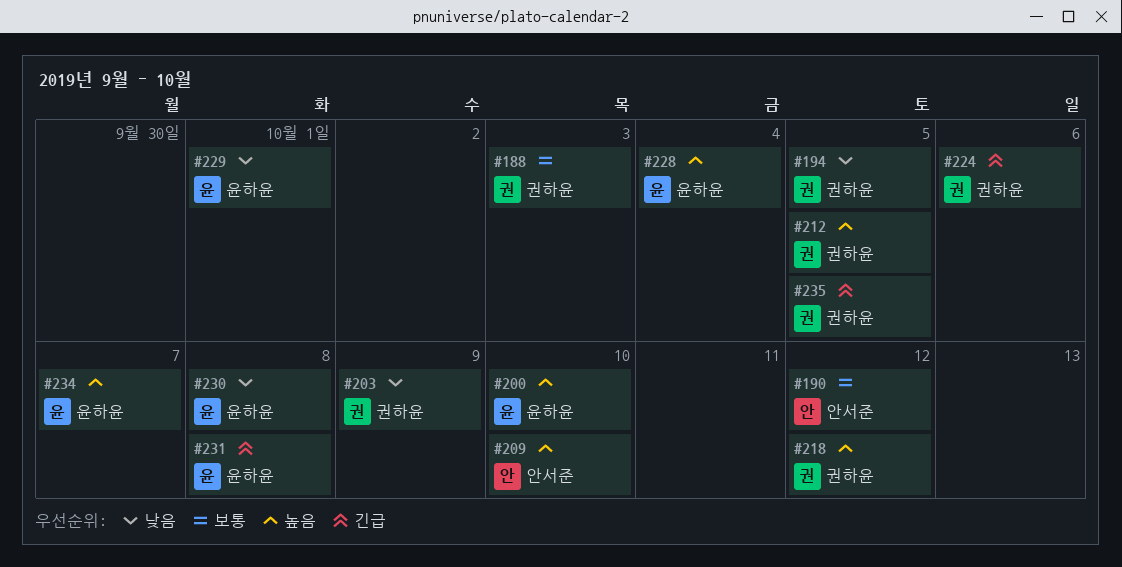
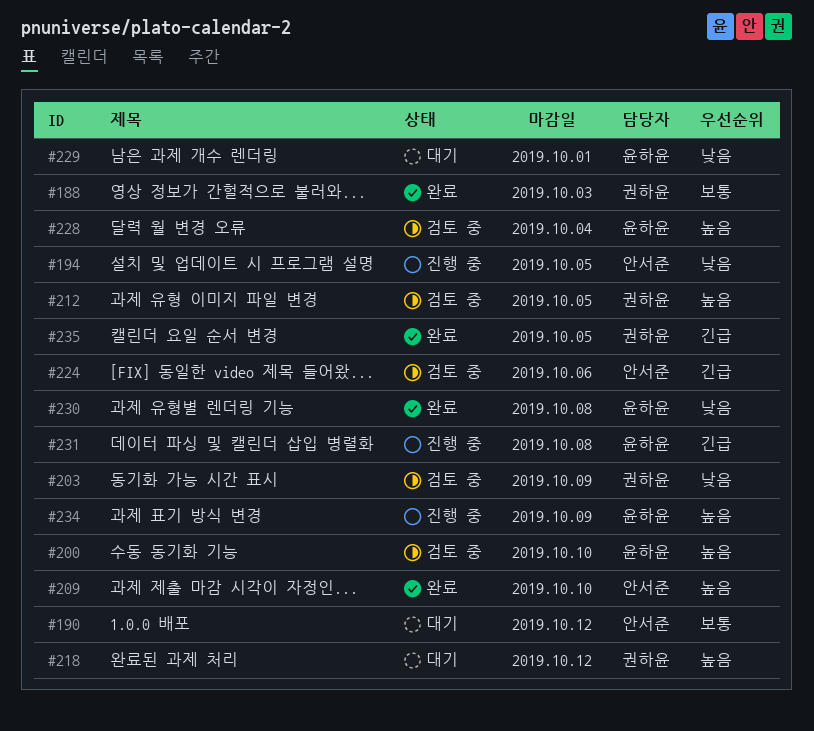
#194, owner: 권하윤 -> 안서준
#224, owner: 권하윤 -> 안서준
#234, due: Oct 7 -> Oct 9

